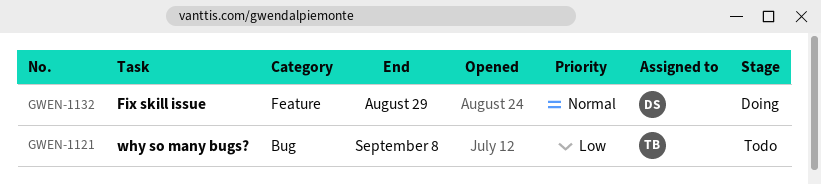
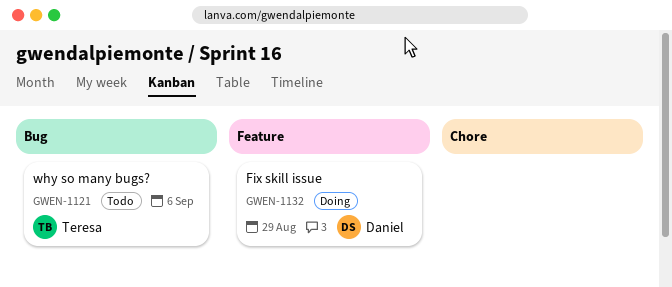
GWEN-1121, due: Sep 8 -> Sep 6

